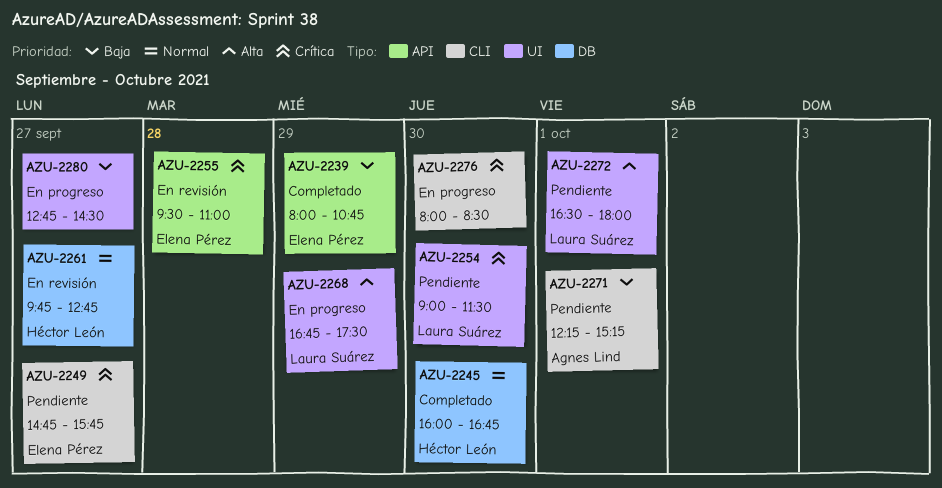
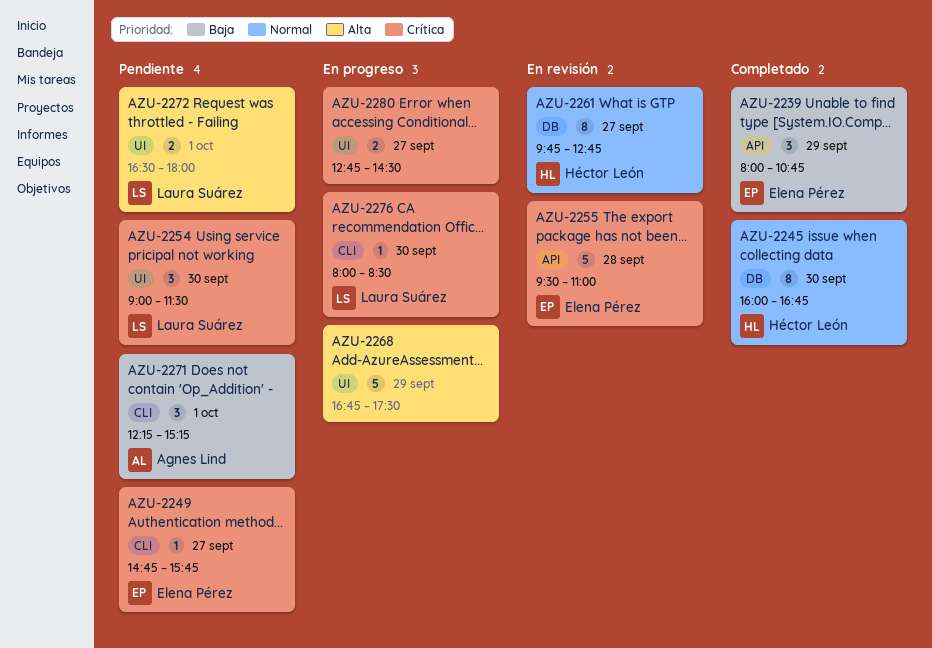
AZU-2268, owner: Laura Suárez -> none
AZU-2276, owner: none -> Laura Suárez
AZU-2280, priority: Baja -> Crítica

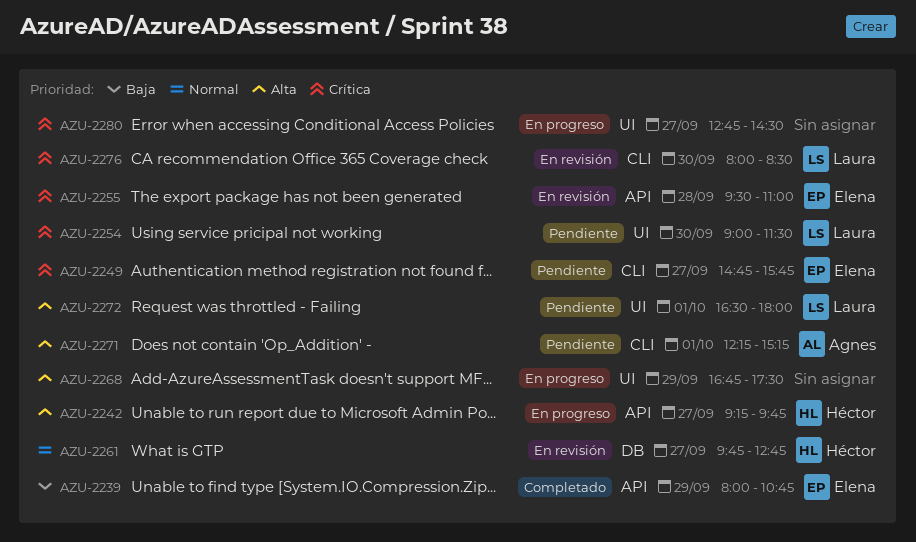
AZU-2242: none -> present
AZU-2245: present -> none
AZU-2271, priority: Baja -> Alta
AZU-2276, status: En progreso -> En revisión

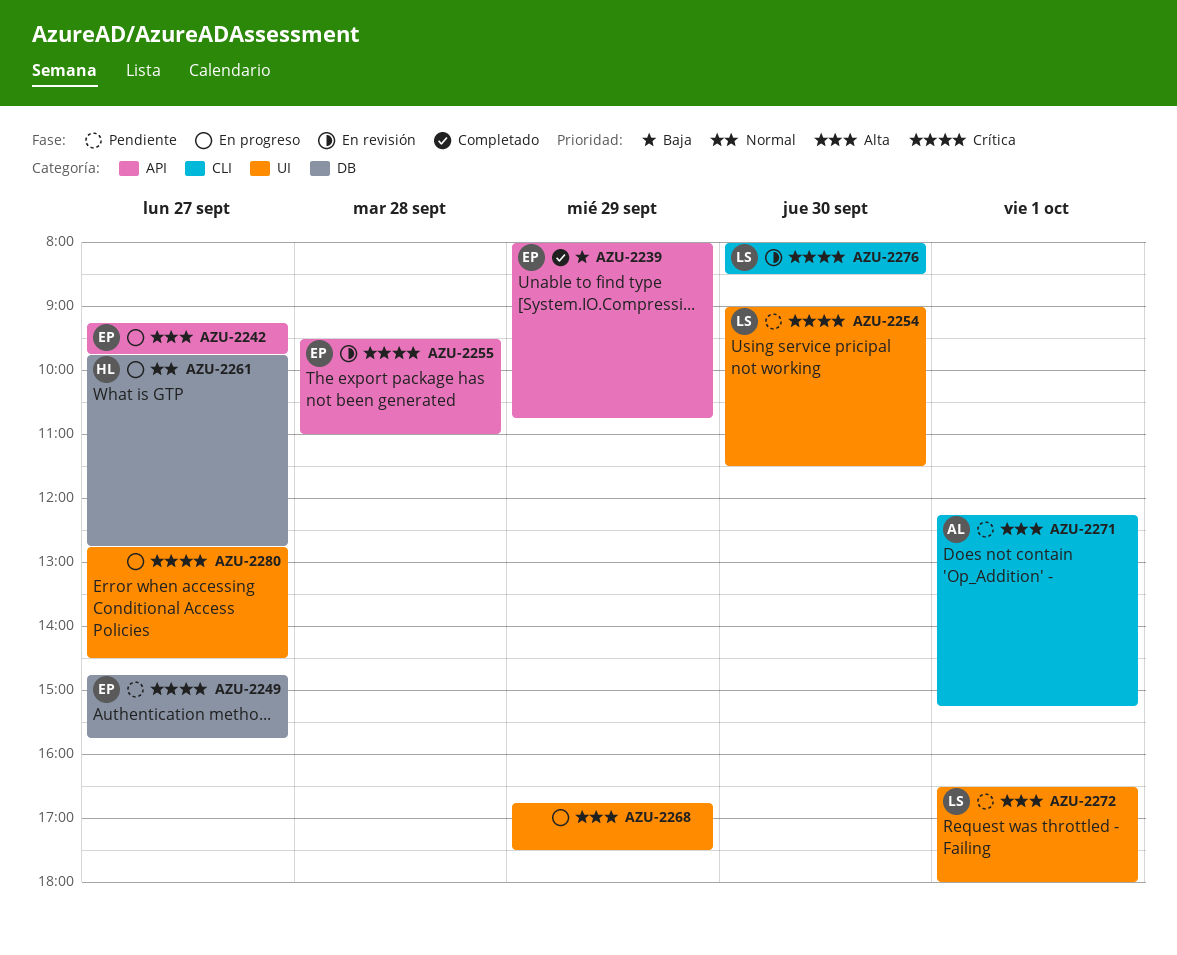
AZU-2242, owner: Héctor -> Elena
AZU-2249, label: CLI -> DB
AZU-2261, status: En revisión -> En progreso

